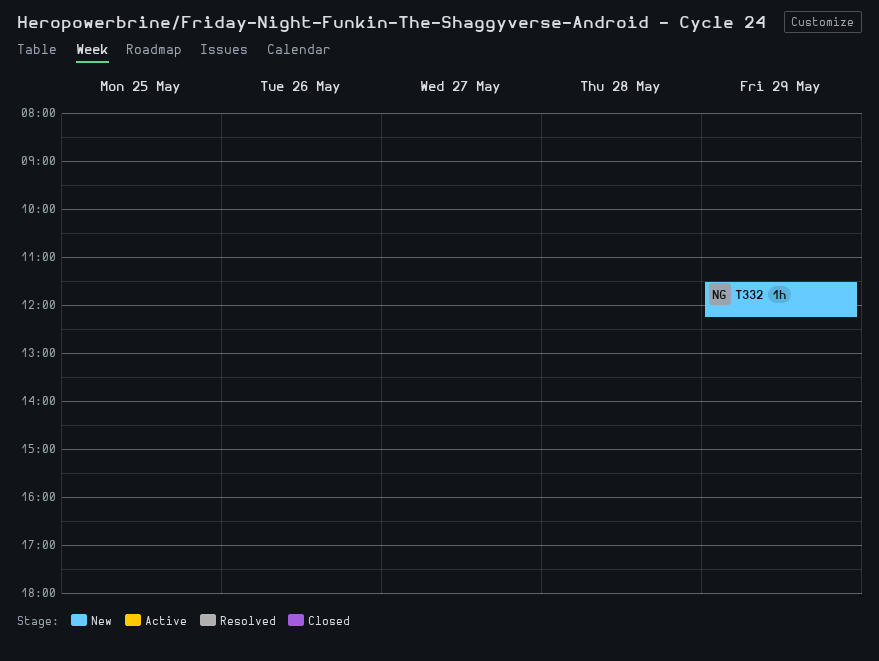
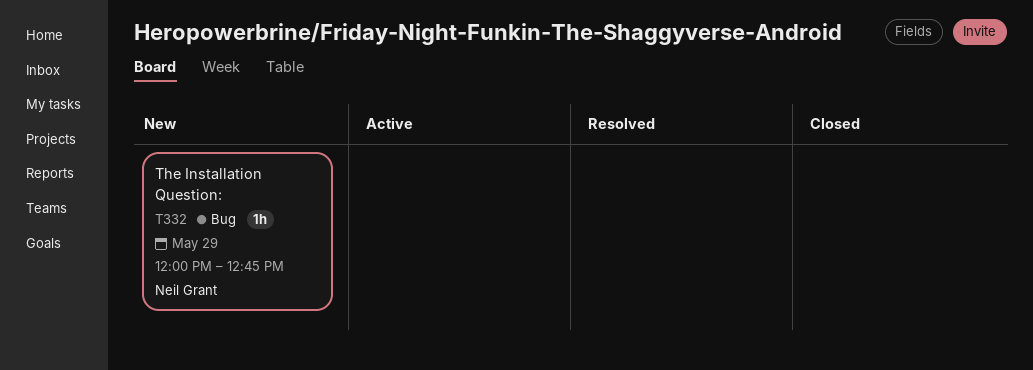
T332, begins: 11:30 -> 12:00
T332, ends: 12:15 -> 12:45

